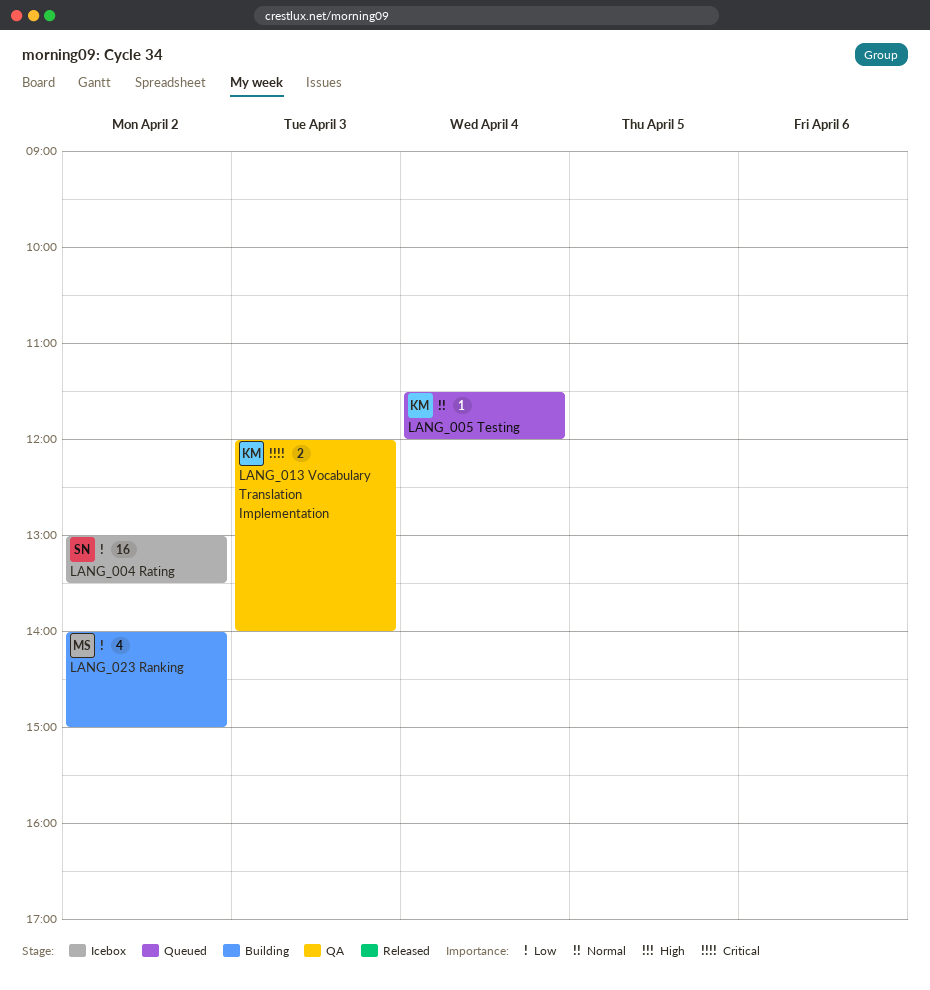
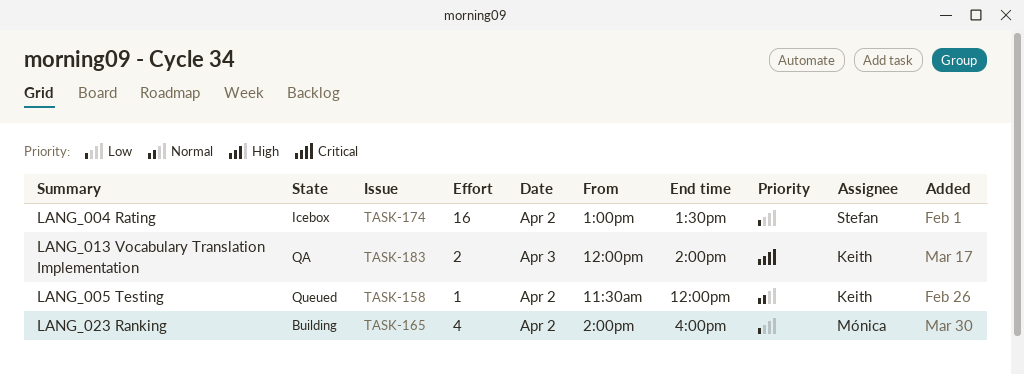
LANG_005 Testing, day: Apr 4 -> Apr 2
LANG_023 Ranking, ends: 15:00 -> 16:00

